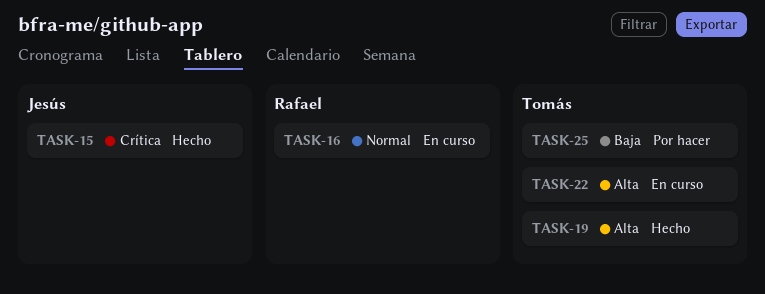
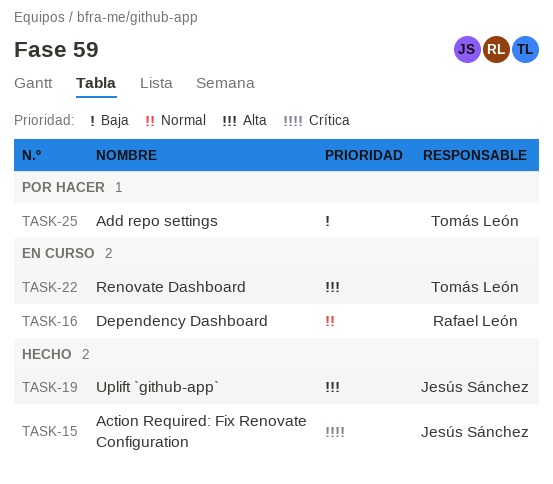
TASK-19, owner: Tomás León -> Jesús Sánchez

